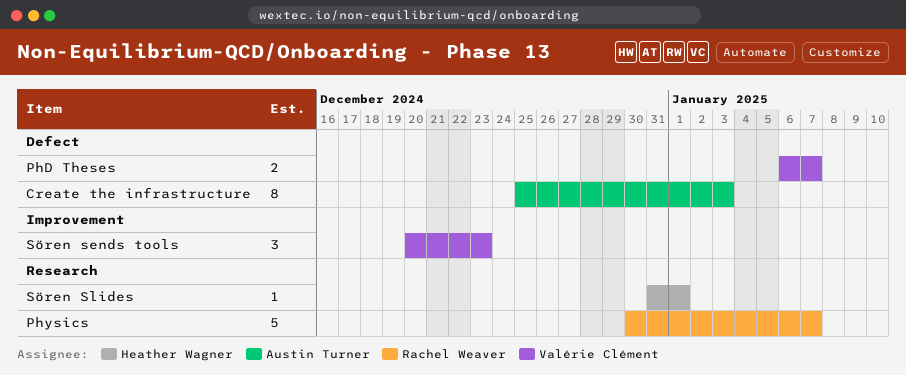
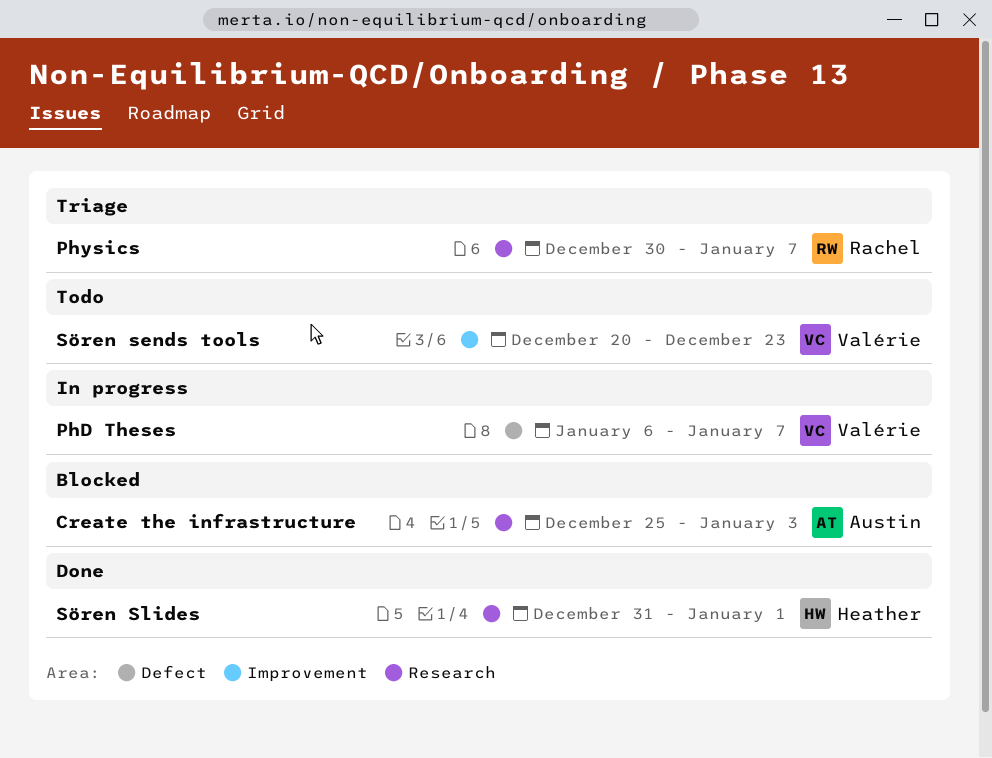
Create the infrastructure, label: Defect -> Research

